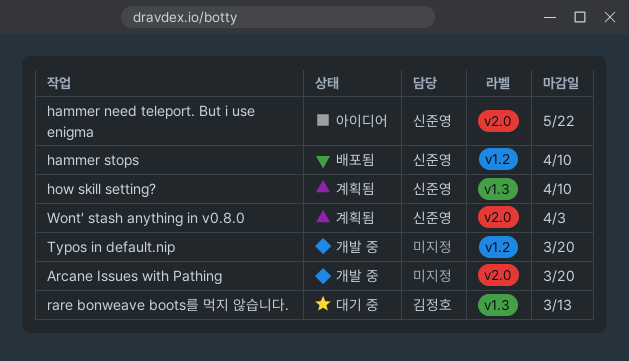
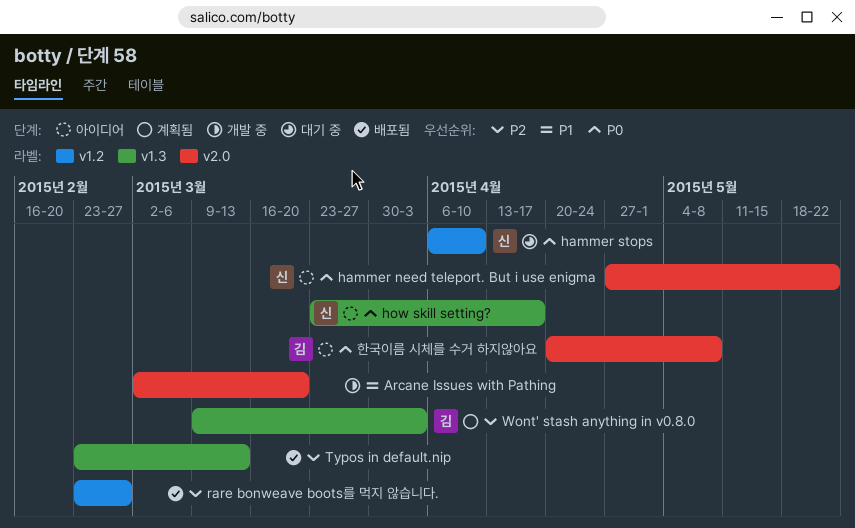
hammer stops, status: 배포됨 -> 대기 중
how skill setting?, status: 계획됨 -> 아이디어
how skill setting?, due: Apr 10 -> Apr 17
rare bonweave boots를 먹지 않습니다., status: 대기 중 -> 배포됨
rare bonweave boots를 먹지 않습니다., owner: 김정호 -> none
rare bonweave boots를 먹지 않습니다., label: v1.3 -> v1.2
rare bonweave boots를 먹지 않습니다., due: Mar 13 -> Feb 27
Typos in default.nip, status: 개발 중 -> 배포됨
Typos in default.nip, label: v1.2 -> v1.3
Typos in default.nip, due: Mar 20 -> Mar 13
Wont' stash anything in v0.8.0, owner: 신준영 -> 김정호
Wont' stash anything in v0.8.0, label: v2.0 -> v1.3
한국이름 시체를 수거 하지않아요: none -> present

